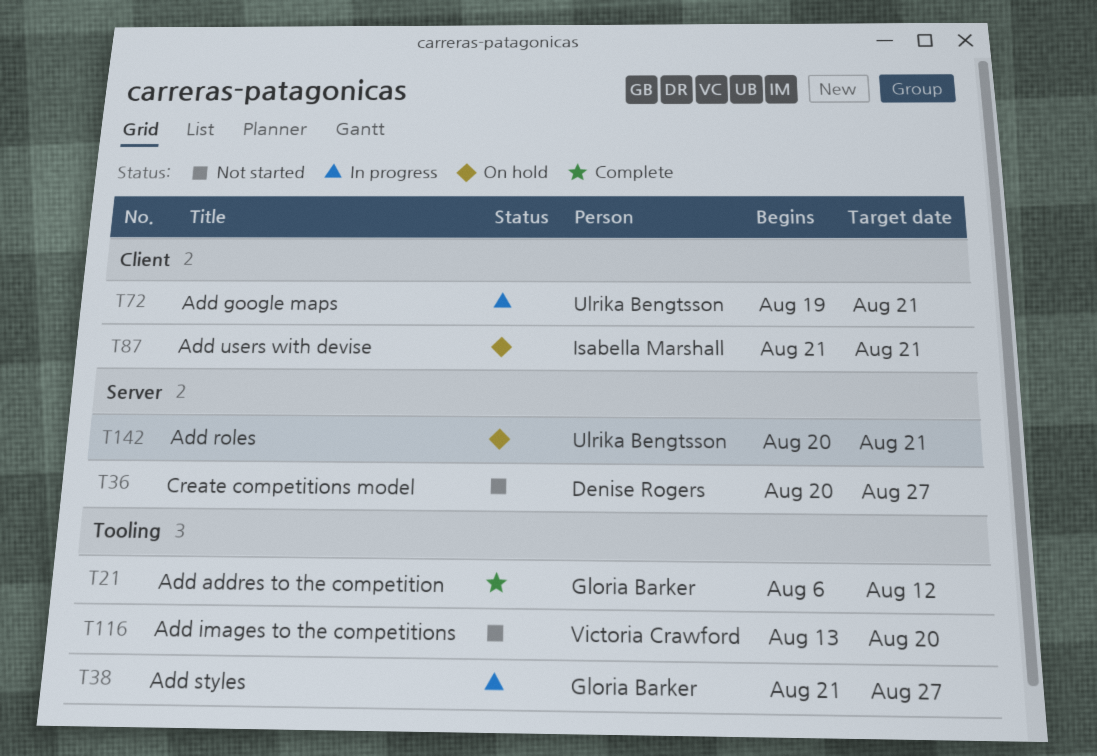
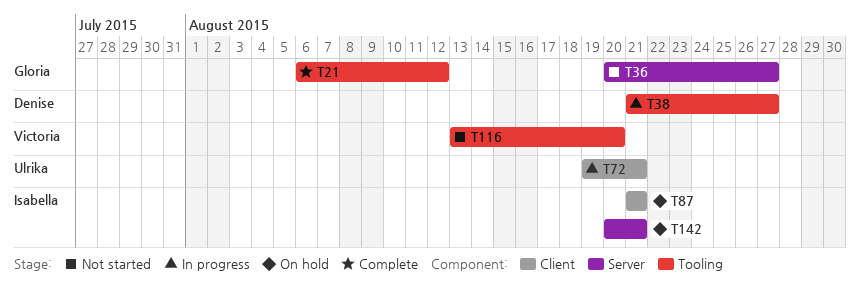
T36, owner: Denise Rogers -> Gloria Barker
T38, owner: Gloria Barker -> Denise Rogers
T142, owner: Ulrika Bengtsson -> Isabella Marshall

